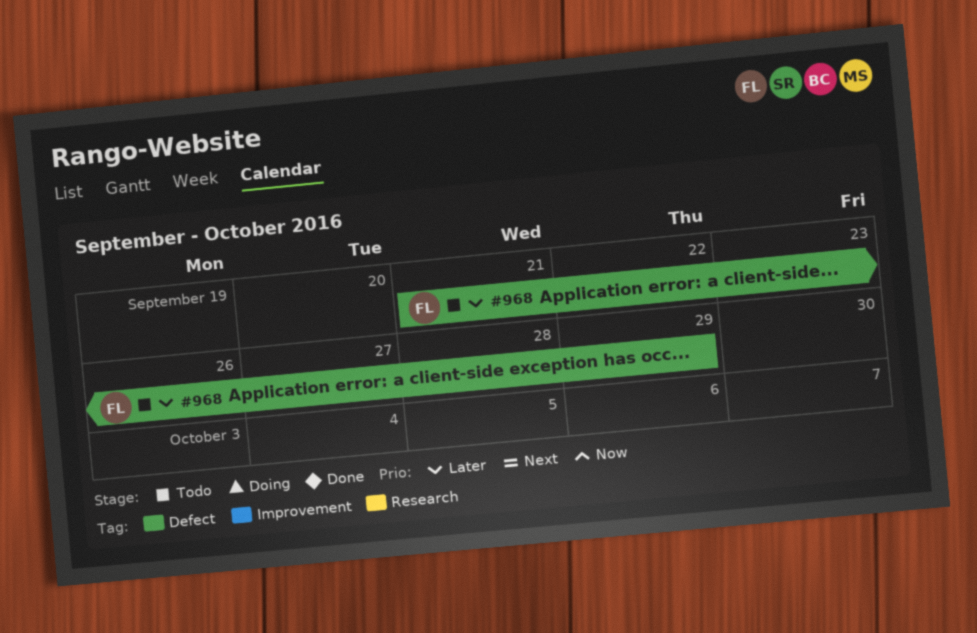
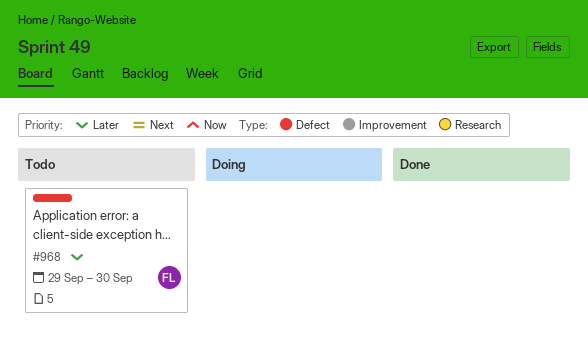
#968, start: Sep 21 -> Sep 29
#968, due: Sep 29 -> Sep 30

